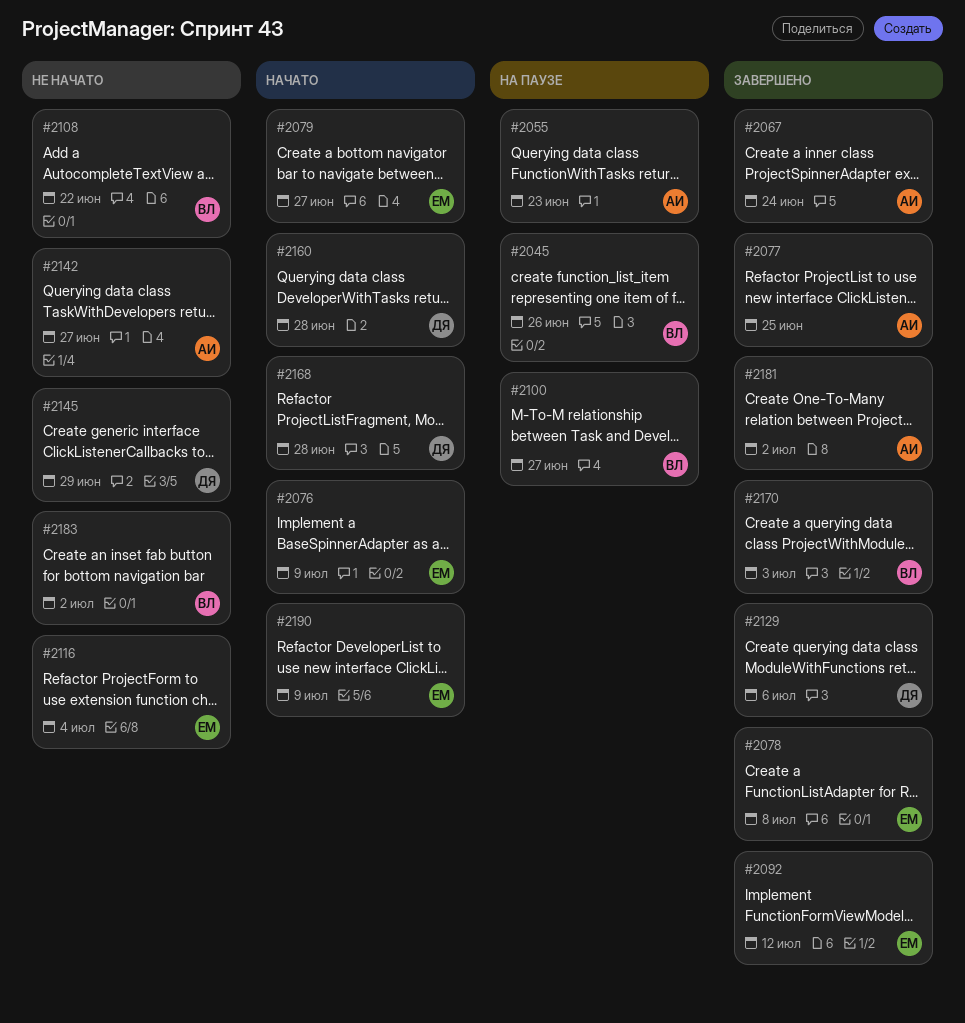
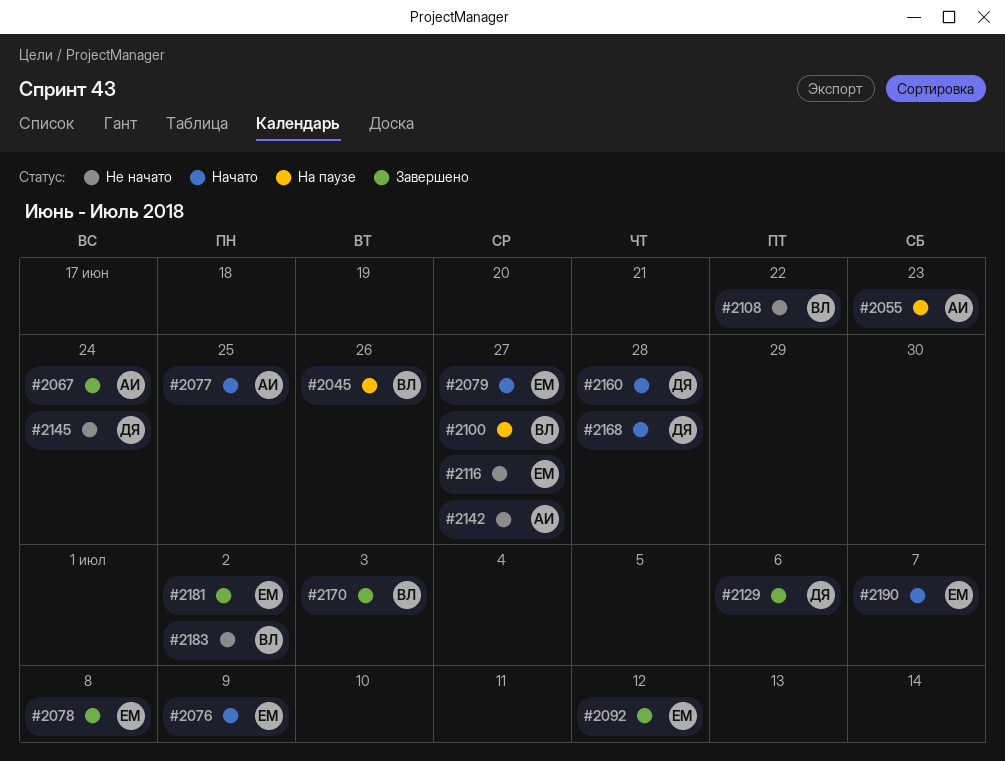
#2077, status: Завершено -> Начато
#2116, due: Jul 4 -> Jun 27
#2145, due: Jun 29 -> Jun 24
#2181, owner: АИ -> ЕМ
#2190, due: Jul 9 -> Jul 7

